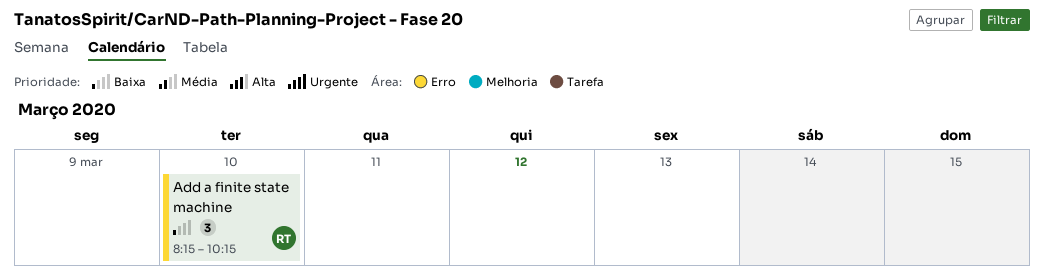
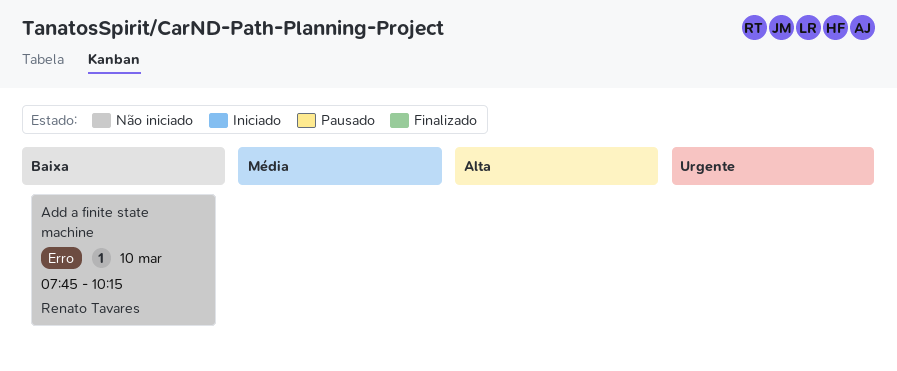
Add a finite state machine, estimate: 3 -> 1
Add a finite state machine, begins: 08:15 -> 07:45

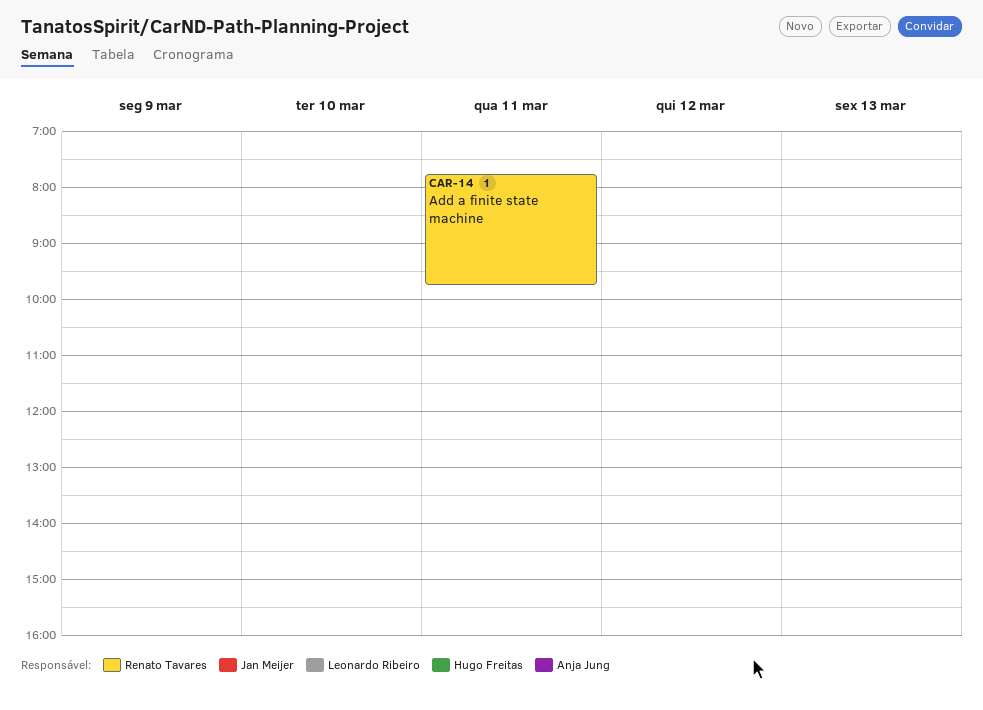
Add a finite state machine, day: Mar 10 -> Mar 11
Add a finite state machine, ends: 10:15 -> 09:45

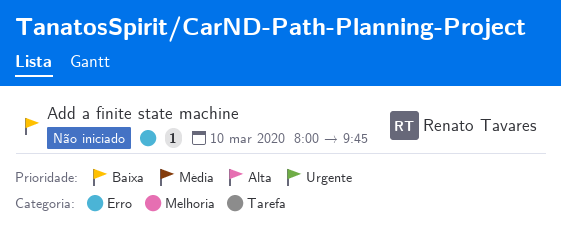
Add a finite state machine, day: Mar 11 -> Mar 10
Add a finite state machine, begins: 07:45 -> 08:00

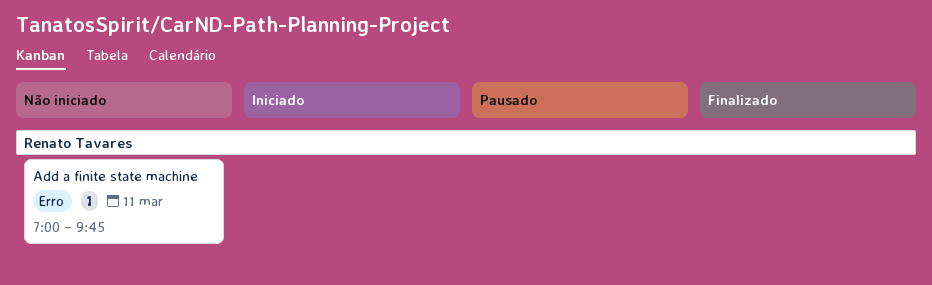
Add a finite state machine, day: Mar 10 -> Mar 11
Add a finite state machine, begins: 08:00 -> 07:00

